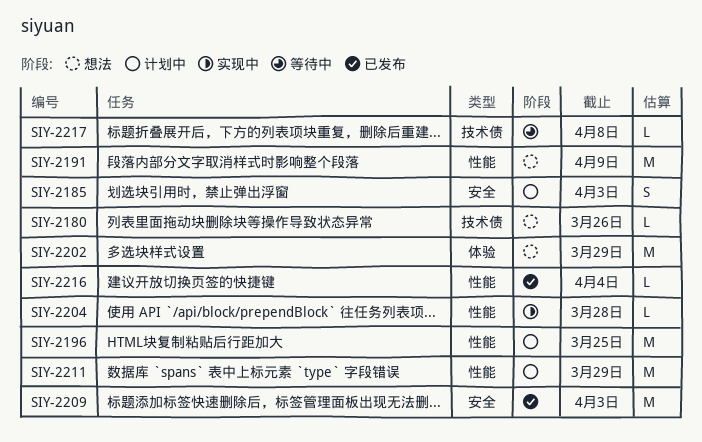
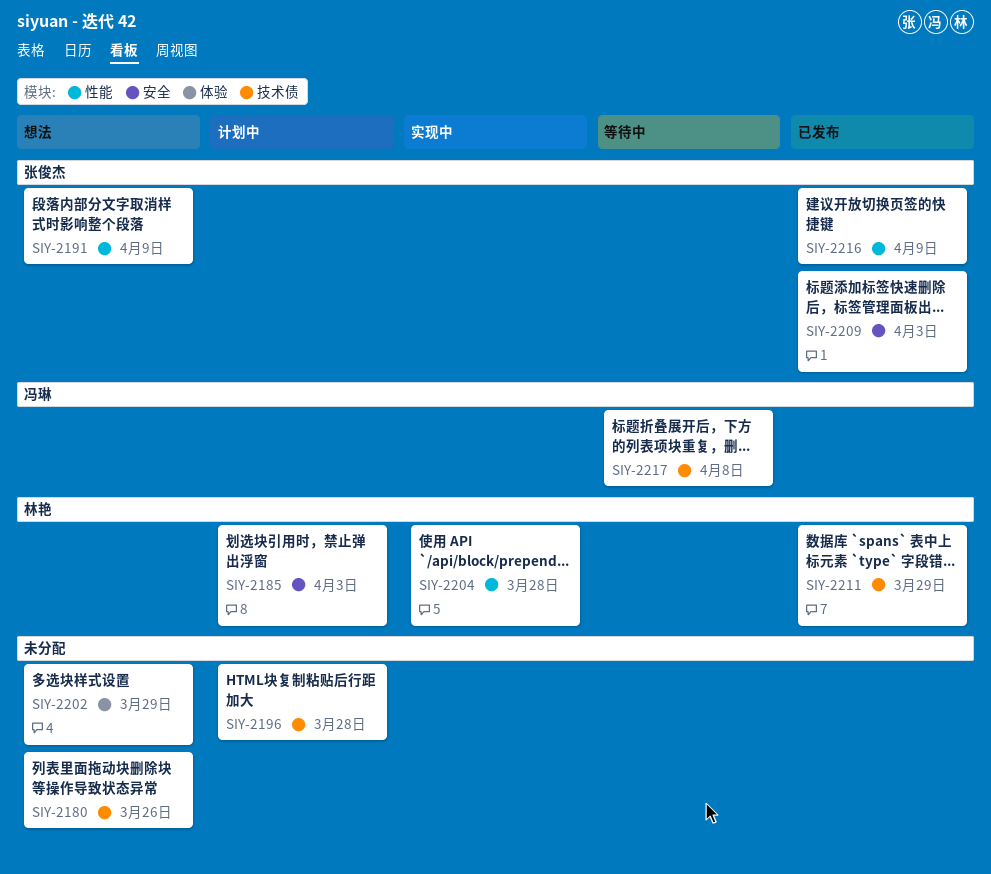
SIY-2196, label: 性能 -> 技术债
SIY-2196, due: Mar 25 -> Mar 28
SIY-2211, status: 计划中 -> 已发布
SIY-2211, label: 性能 -> 技术债
SIY-2216, due: Apr 4 -> Apr 9

